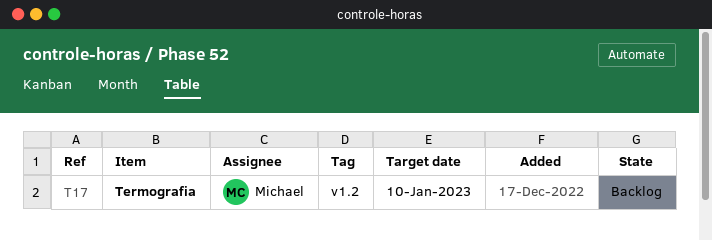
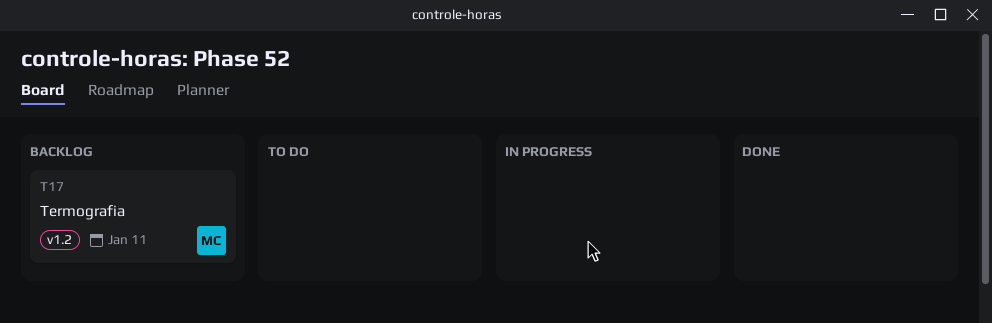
T17, due: Jan 10 -> Jan 11

